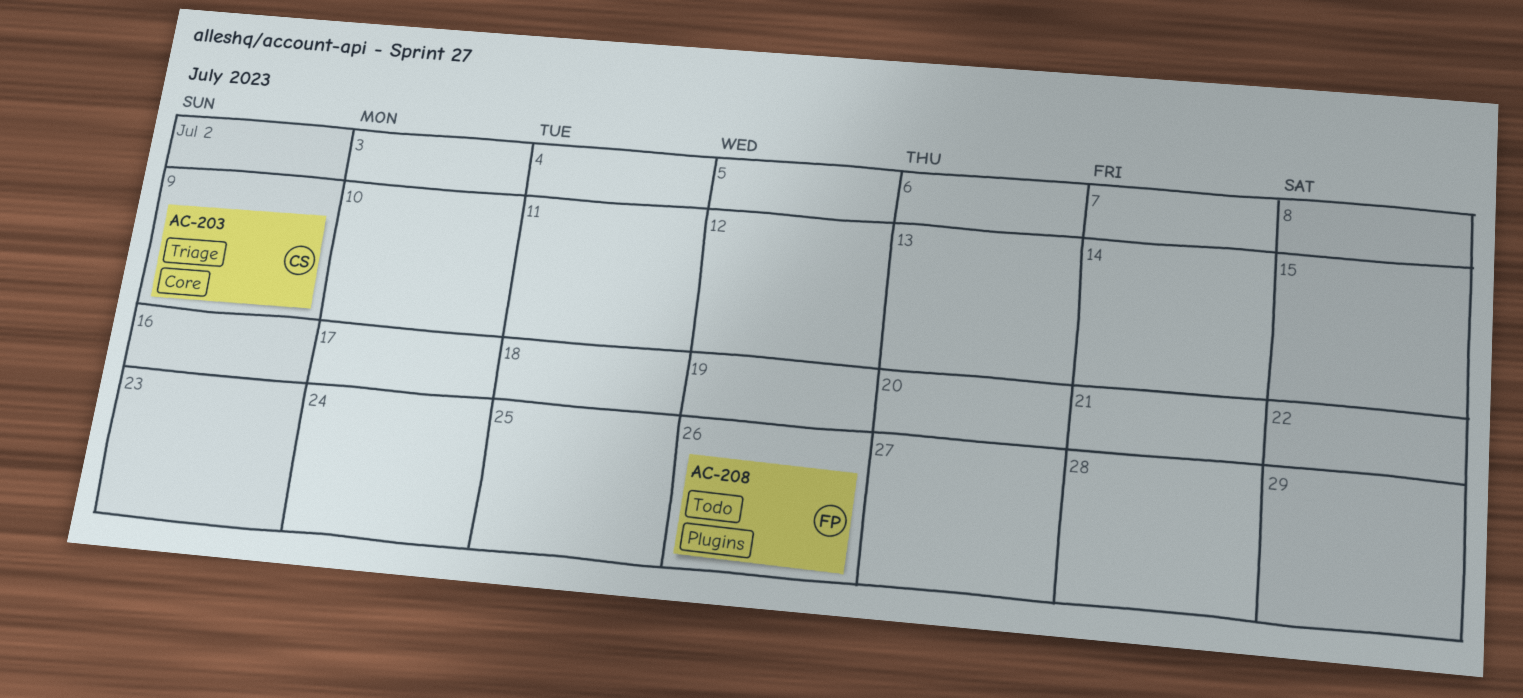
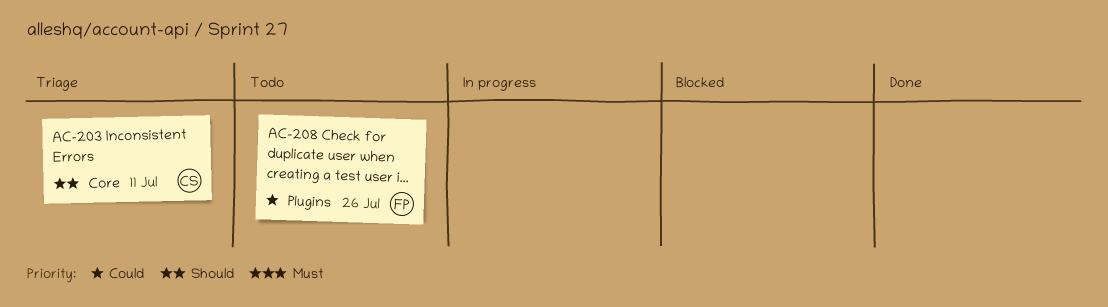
AC-203, due: Jul 9 -> Jul 11

